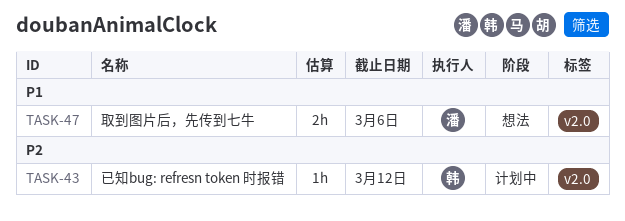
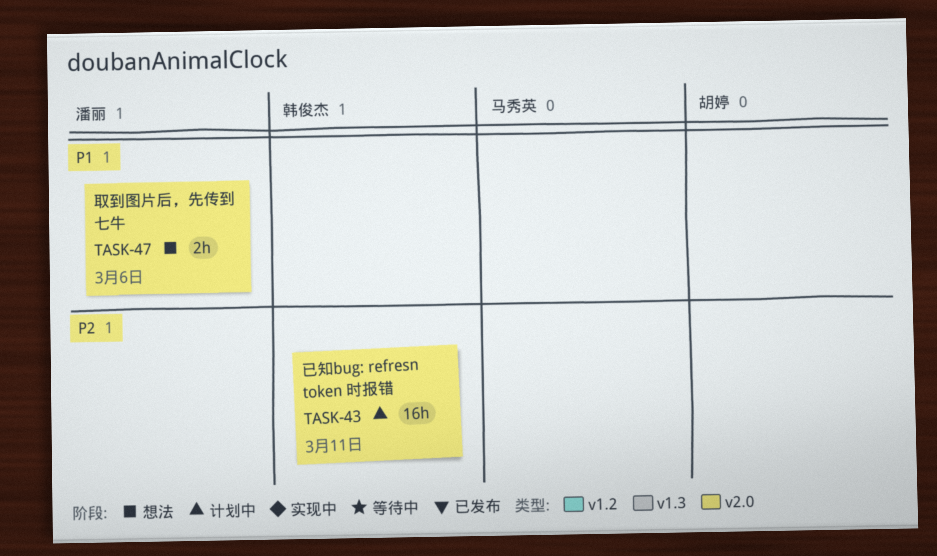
TASK-43, estimate: 1h -> 16h
TASK-43, due: Mar 12 -> Mar 11

